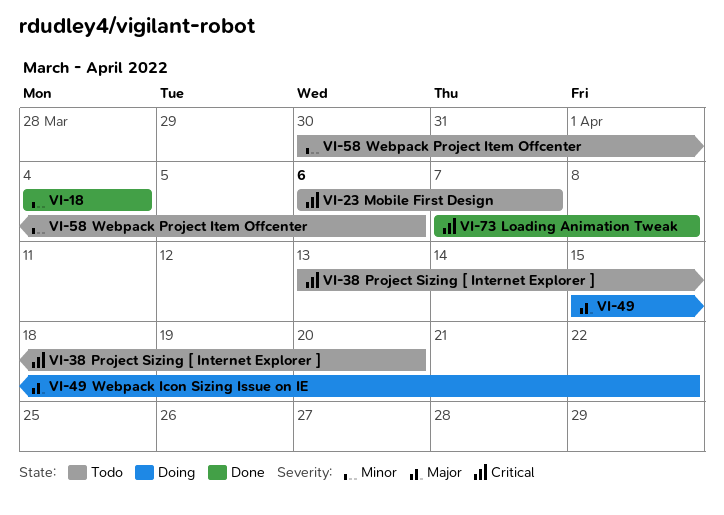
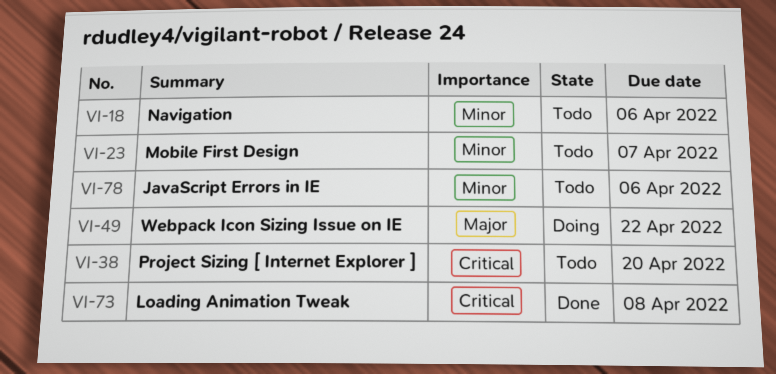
VI-18, status: Done -> Todo
VI-18, due: Apr 4 -> Apr 6
VI-23, priority: Critical -> Minor
VI-58: present -> none
VI-78: none -> present

